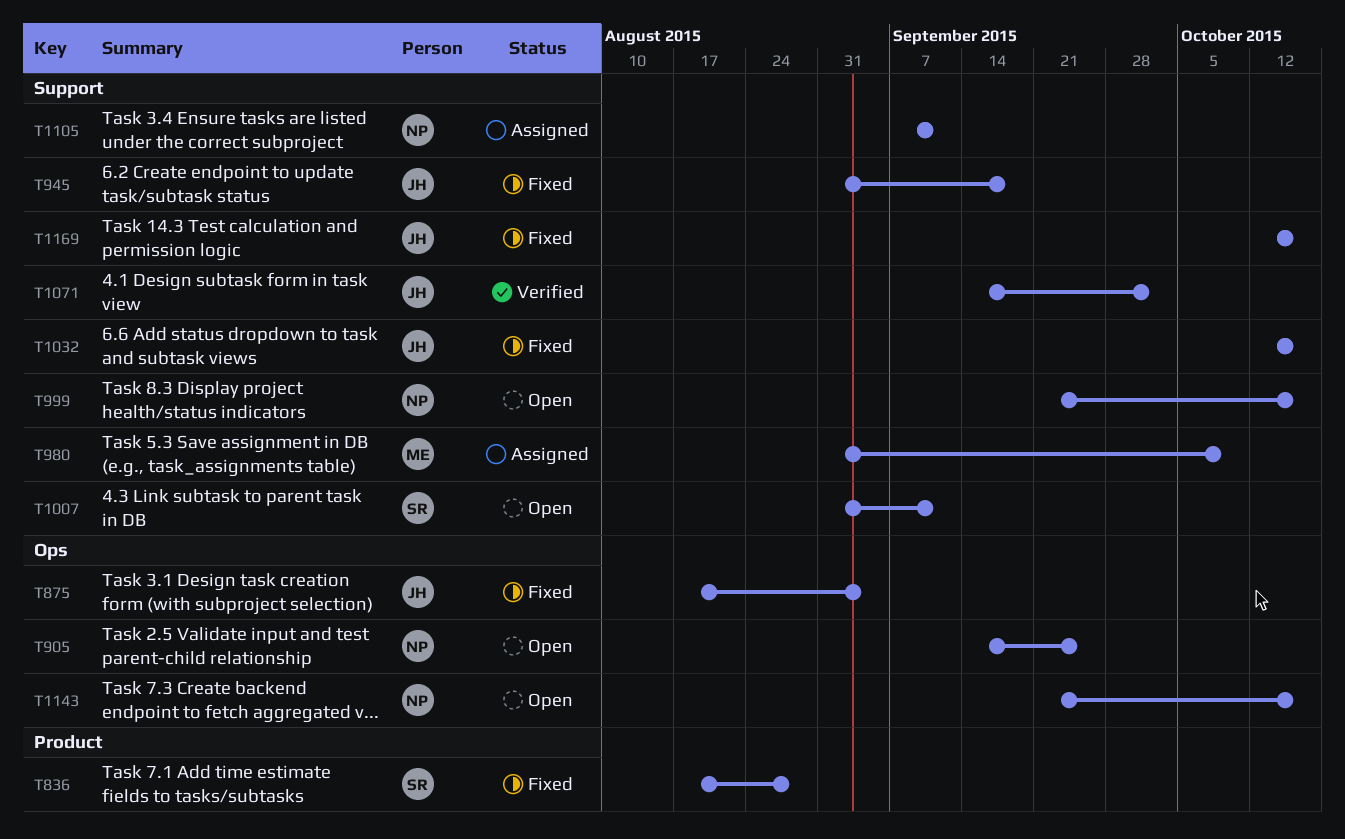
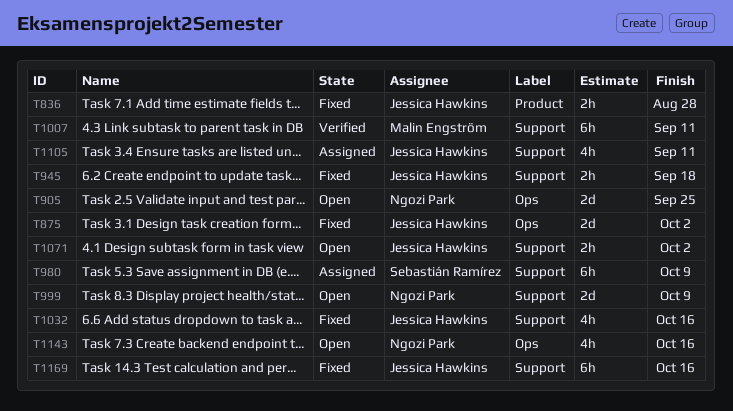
T836, owner: Sebastián Ramírez -> Jessica Hawkins
T875, due: Sep 4 -> Oct 2
T980, owner: Malin Engström -> Sebastián Ramírez
T999, due: Oct 16 -> Oct 9
T1007, status: Open -> Verified
T1007, owner: Sebastián Ramírez -> Malin Engström
T1071, status: Verified -> Open
T1105, owner: Ngozi Park -> Jessica Hawkins

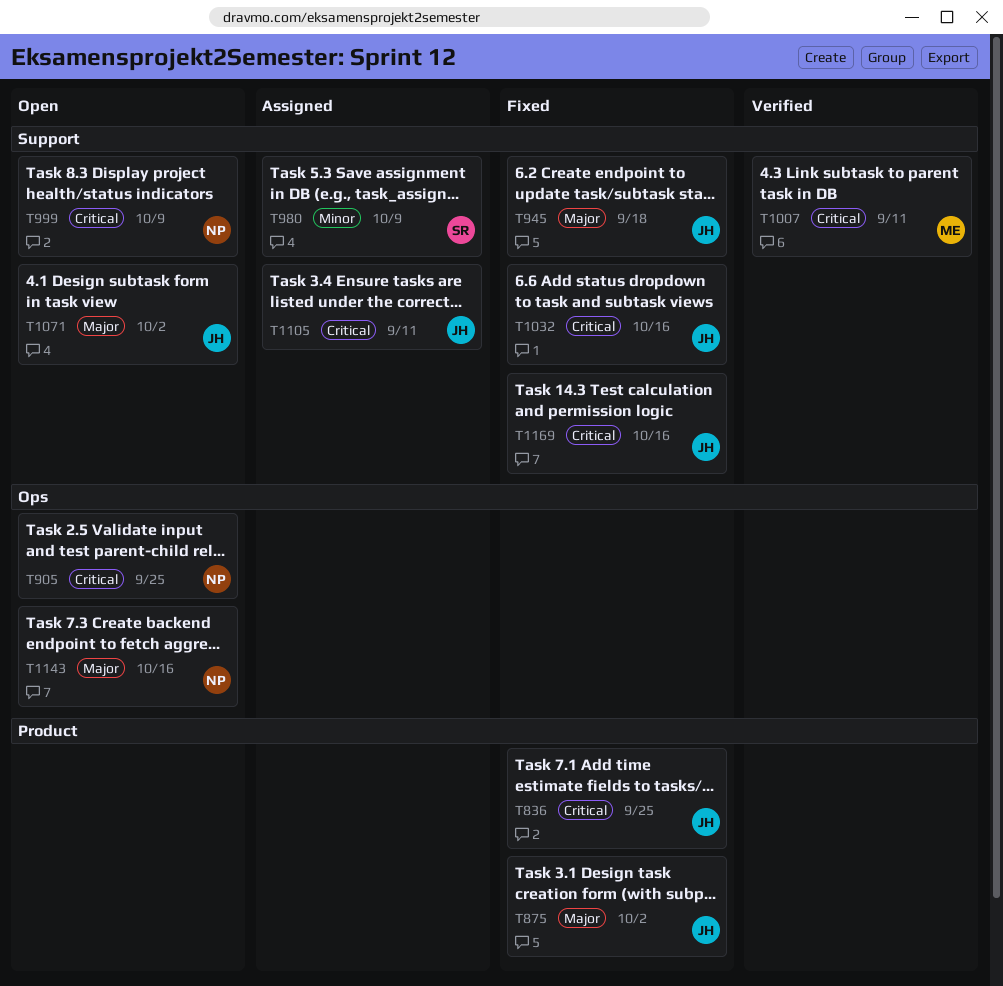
T836, due: Aug 28 -> Sep 25
T875, label: Ops -> Product

